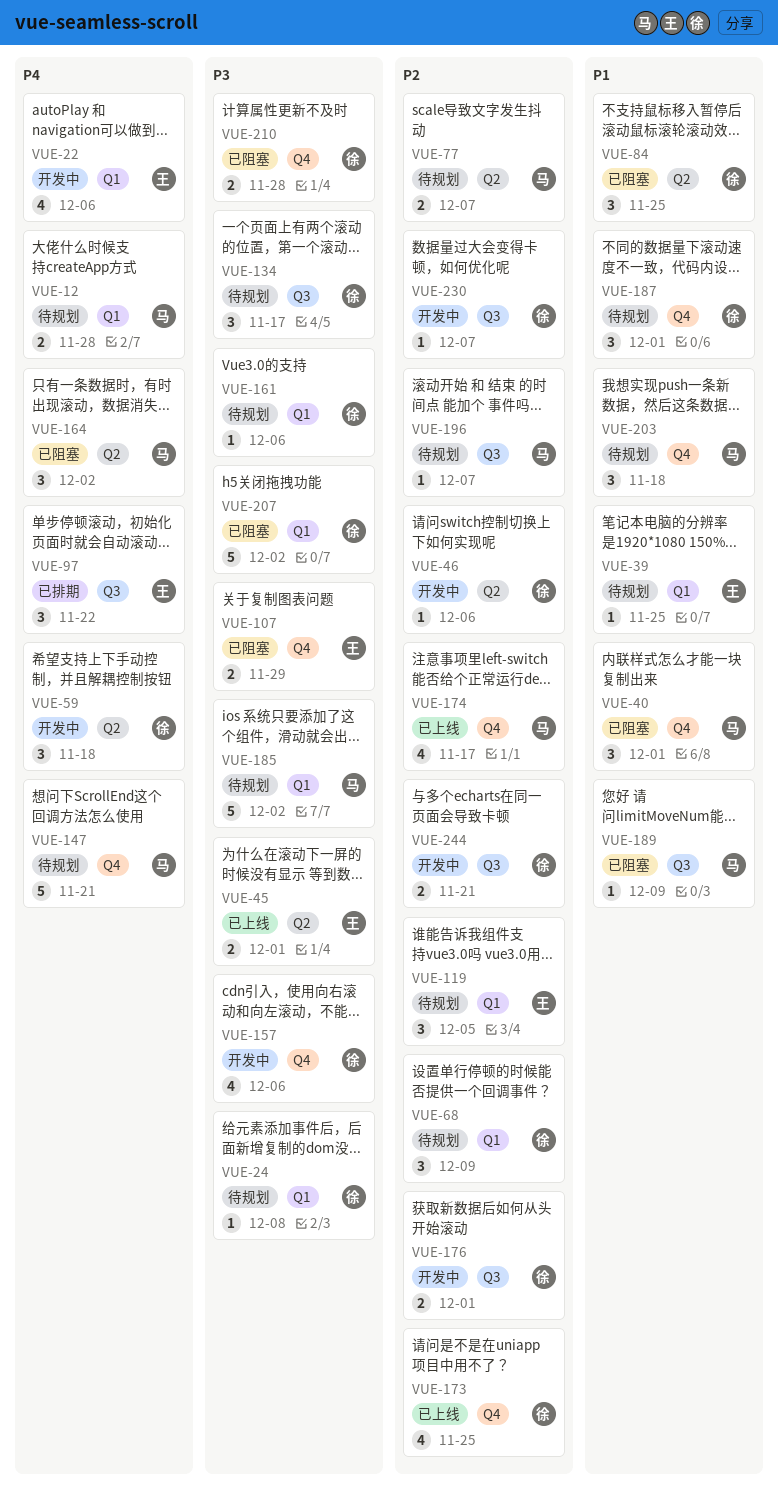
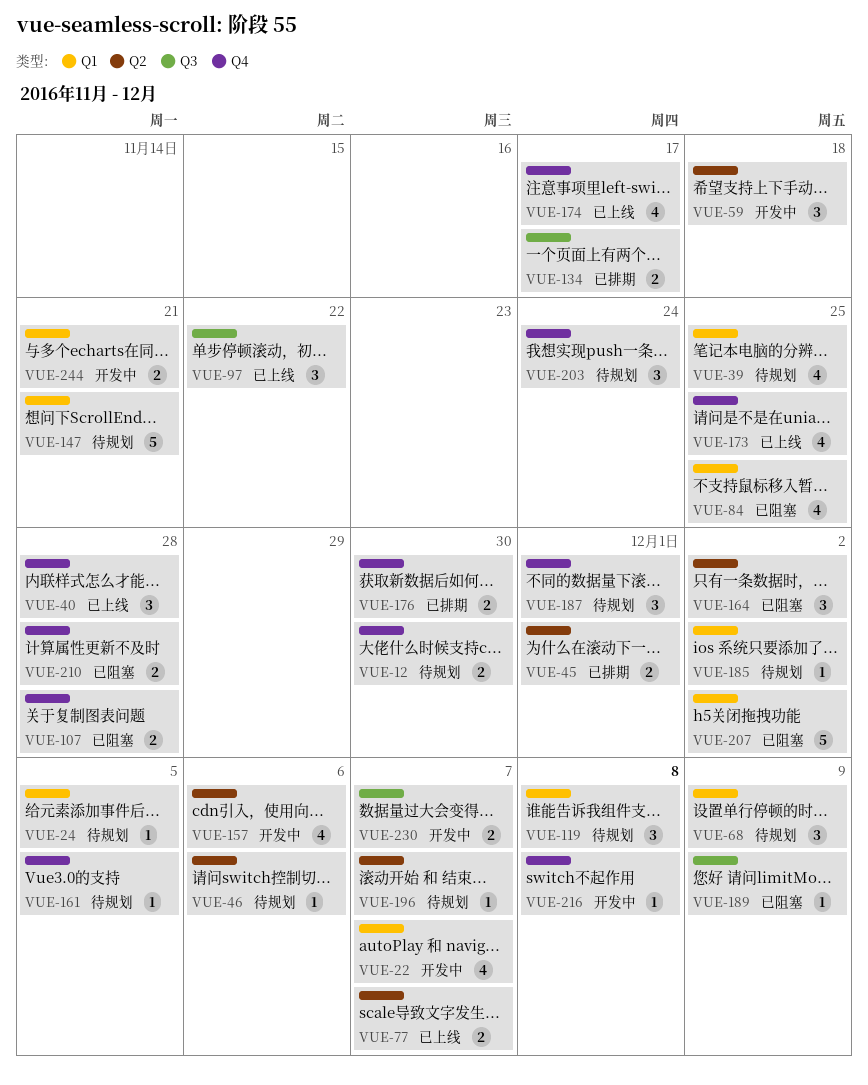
VUE-12, label: Q1 -> Q4
VUE-12, due: Nov 28 -> Nov 30
VUE-22, due: Dec 6 -> Dec 7
VUE-24, due: Dec 8 -> Dec 5
VUE-39, estimate: 1 -> 4
VUE-40, status: 已阻塞 -> 已上线
VUE-40, due: Dec 1 -> Nov 28
VUE-45, status: 已上线 -> 已排期
VUE-46, status: 开发中 -> 待规划
VUE-77, status: 待规划 -> 已上线
VUE-84, label: Q2 -> Q1
VUE-84, estimate: 3 -> 4
VUE-97, status: 已排期 -> 已上线
VUE-107, due: Nov 29 -> Nov 28
VUE-119, due: Dec 5 -> Dec 8
VUE-134, status: 待规划 -> 已排期
VUE-134, estimate: 3 -> 2
VUE-147, label: Q4 -> Q1
VUE-157, label: Q4 -> Q2
VUE-161, label: Q1 -> Q4
VUE-161, due: Dec 6 -> Dec 5
VUE-176, status: 开发中 -> 已排期
VUE-176, label: Q3 -> Q4
VUE-176, due: Dec 1 -> Nov 30
VUE-185, estimate: 5 -> 1
VUE-196, label: Q3 -> Q2
VUE-203, due: Nov 18 -> Nov 24
VUE-216: none -> present
VUE-230, estimate: 1 -> 2
VUE-244, label: Q3 -> Q1

